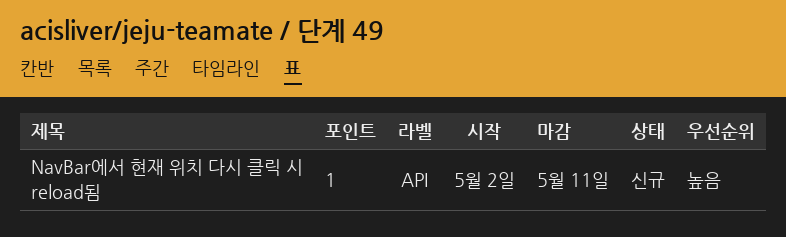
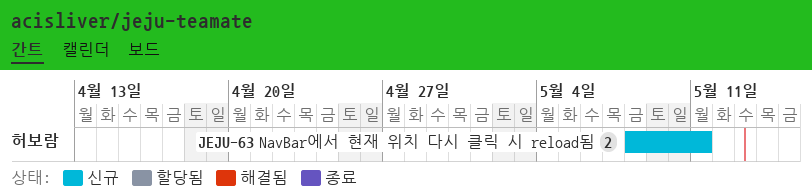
NavBar에서 현재 위치 다시 클릭 시 reload됨, estimate: 1 -> 2
NavBar에서 현재 위치 다시 클릭 시 reload됨, start: May 2 -> May 8

